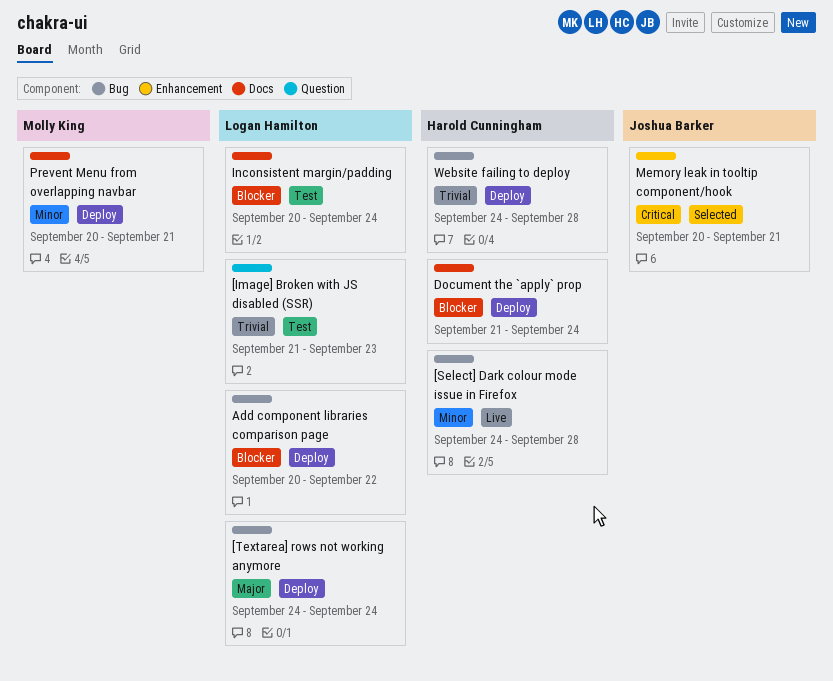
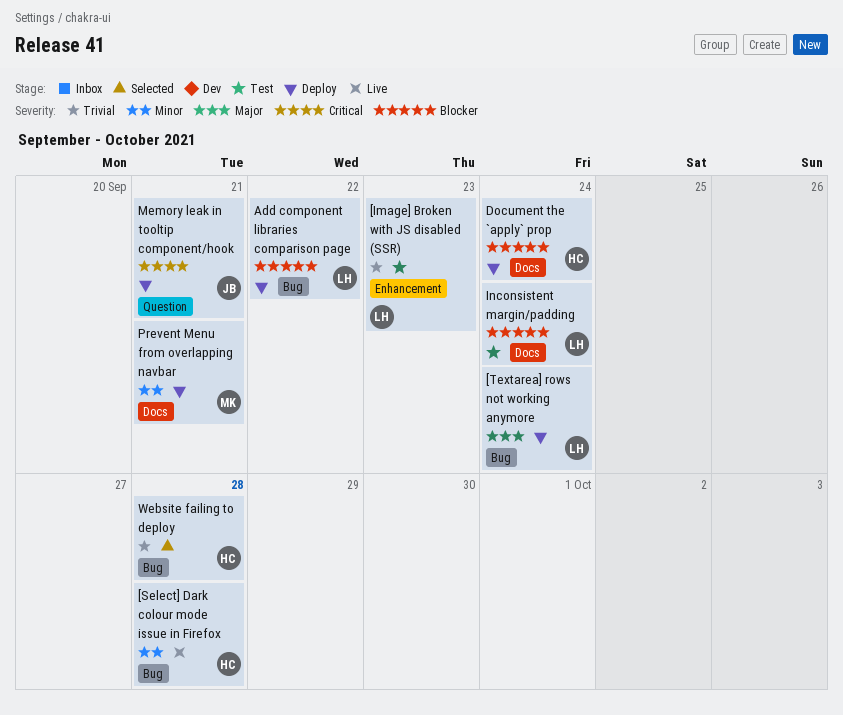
[Image] Broken with JS disabled (SSR), label: Question -> Enhancement
Memory leak in tooltip component/hook, status: Selected -> Deploy
Memory leak in tooltip component/hook, label: Enhancement -> Question
Website failing to deploy, status: Deploy -> Selected

